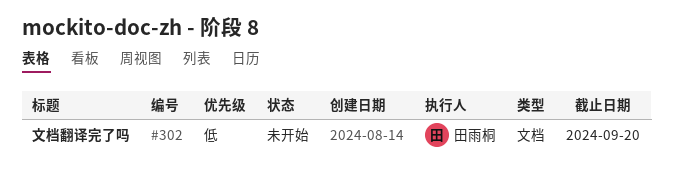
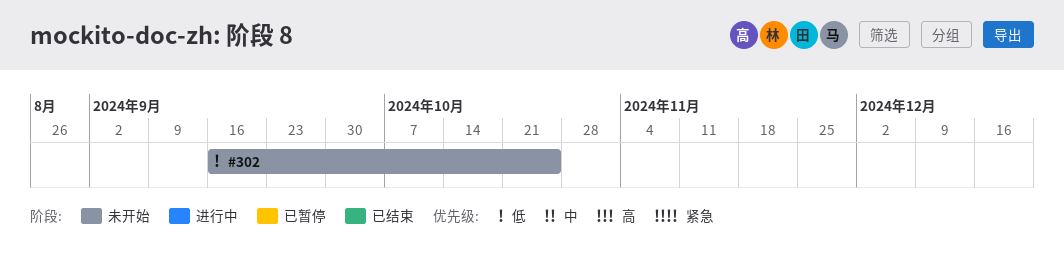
#302, due: Sep 20 -> Oct 25

